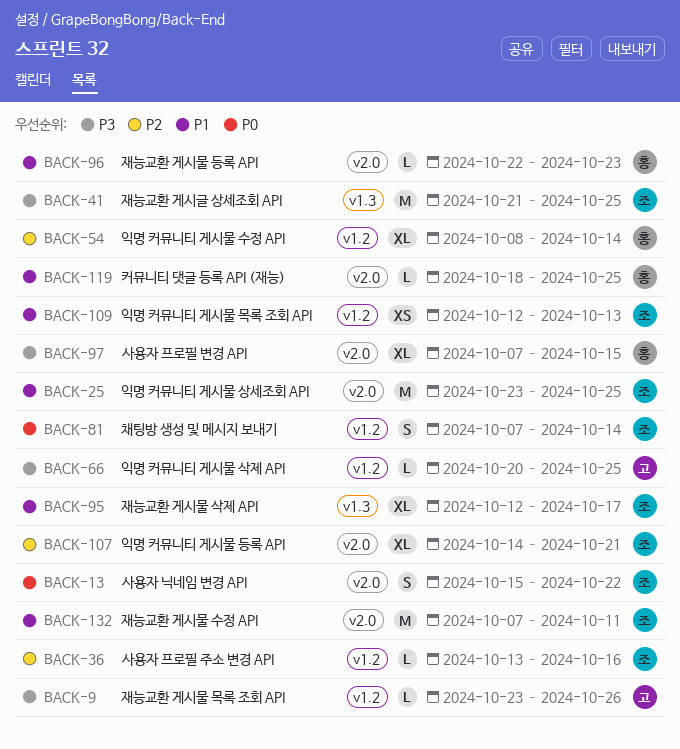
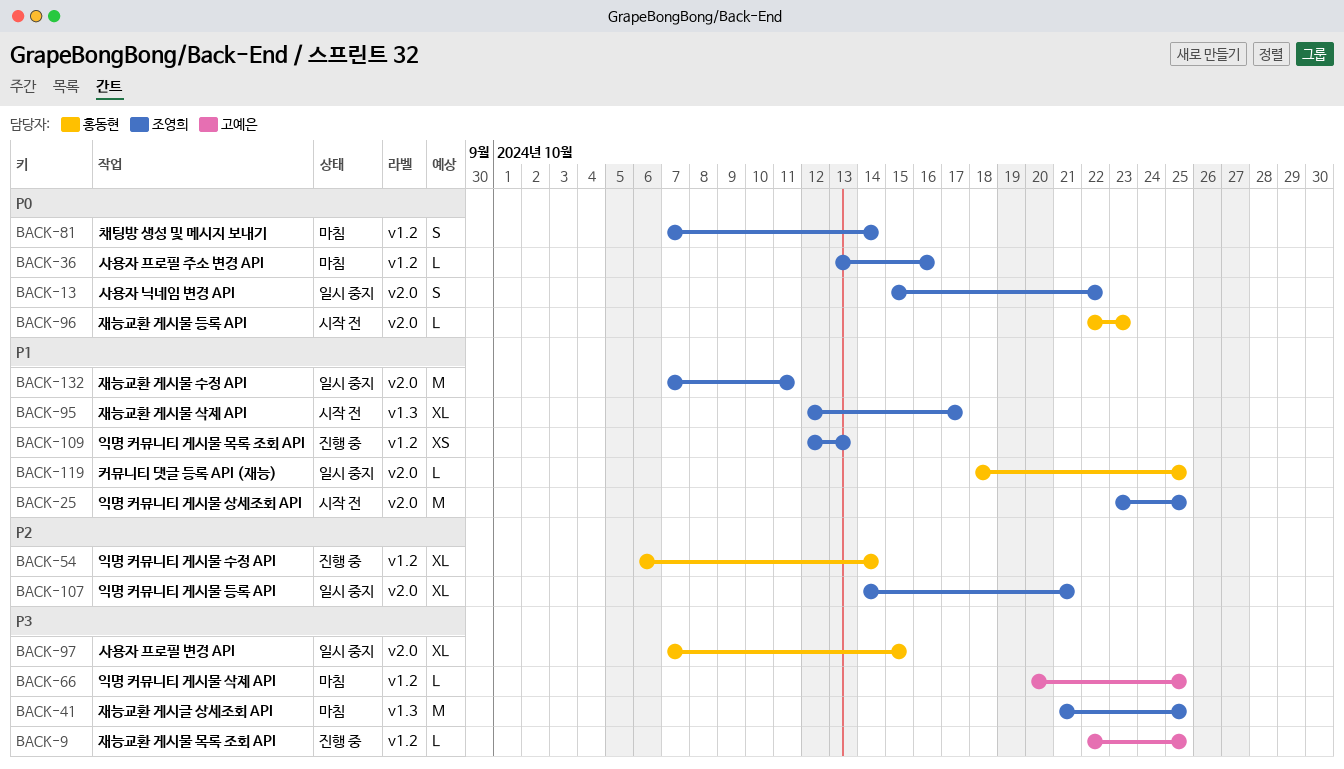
BACK-9, start: Oct 23 -> Oct 22
BACK-9, due: Oct 26 -> Oct 25
BACK-36, priority: P2 -> P0
BACK-54, start: Oct 8 -> Oct 6
BACK-96, priority: P1 -> P0

